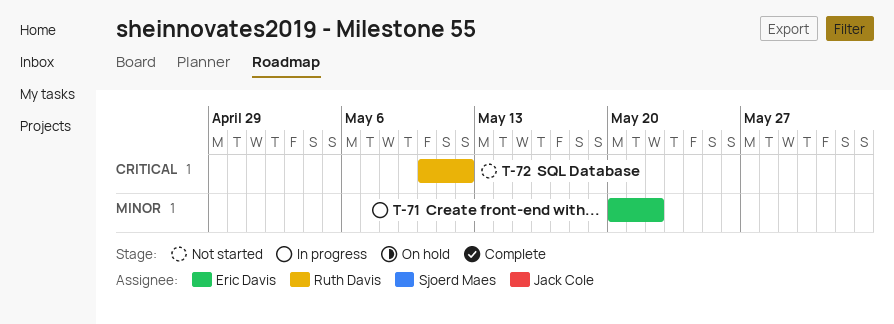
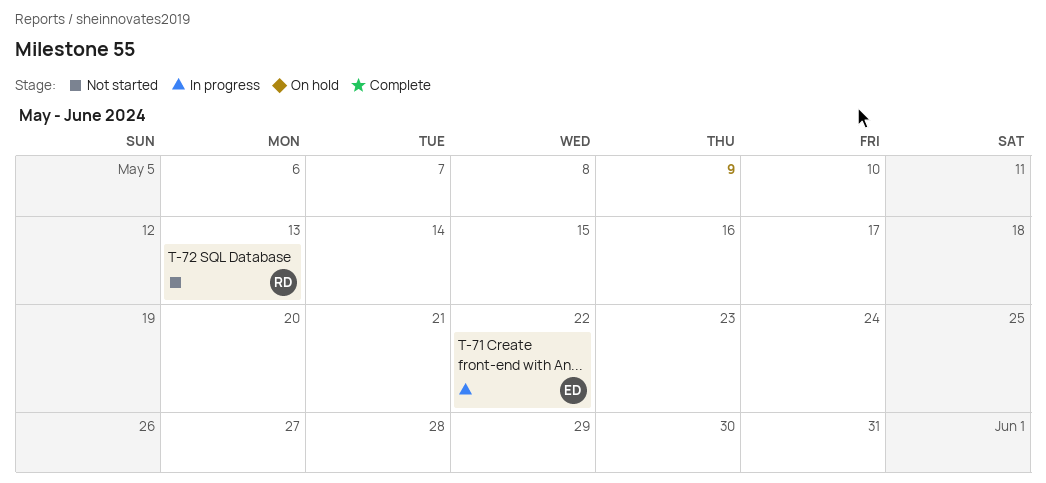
T-72, due: May 12 -> May 13

